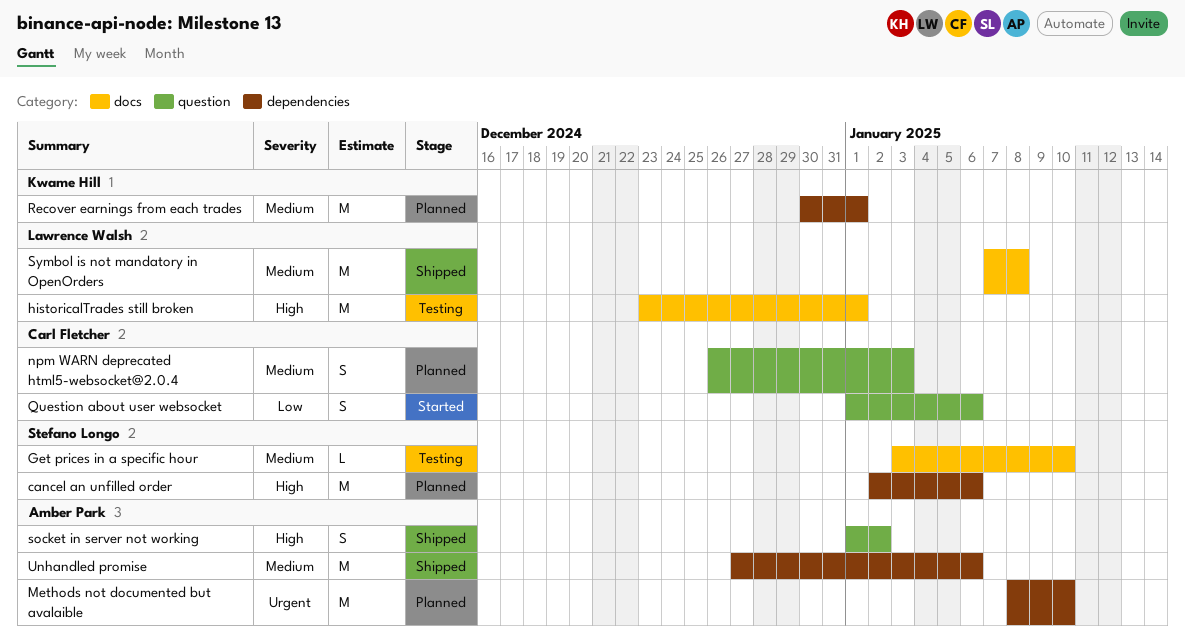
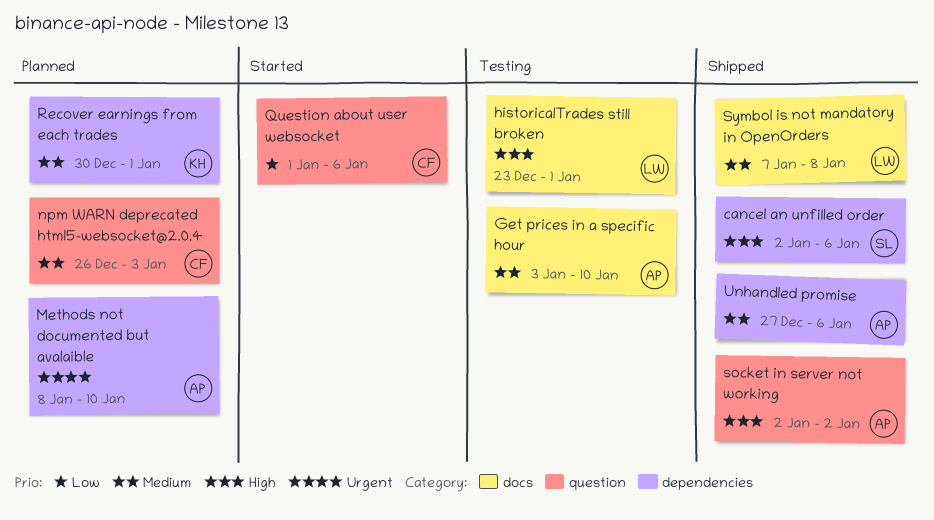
cancel an unfilled order, status: Planned -> Shipped
Get prices in a specific hour, owner: Stefano Longo -> Amber Park
socket in server not working, start: Jan 1 -> Jan 2

